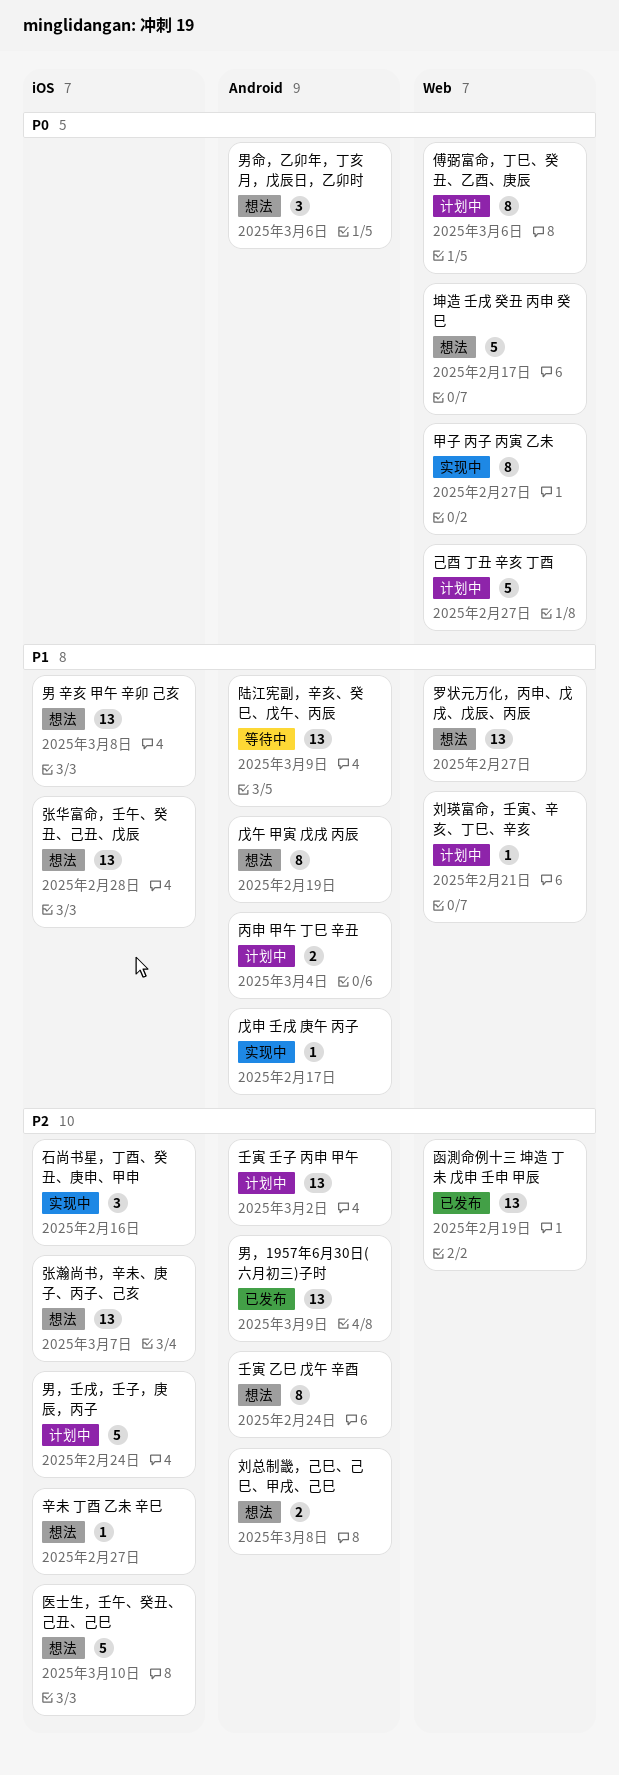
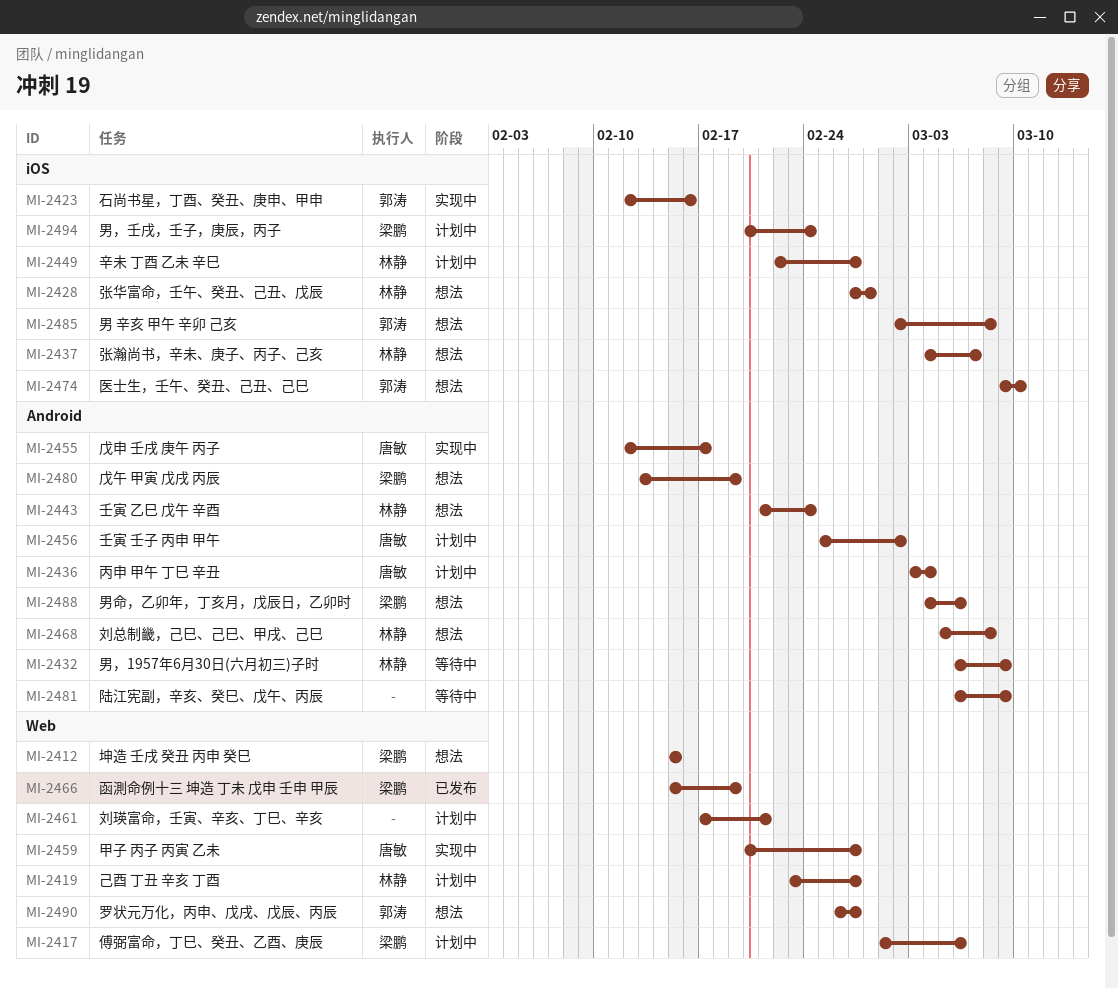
坤造 壬戌 癸丑 丙申 癸巳, due: Feb 17 -> Feb 15
男，1957年6月30日(六月初三)子时, status: 已发布 -> 等待中
辛未 丁酉 乙未 辛巳, status: 想法 -> 计划中

